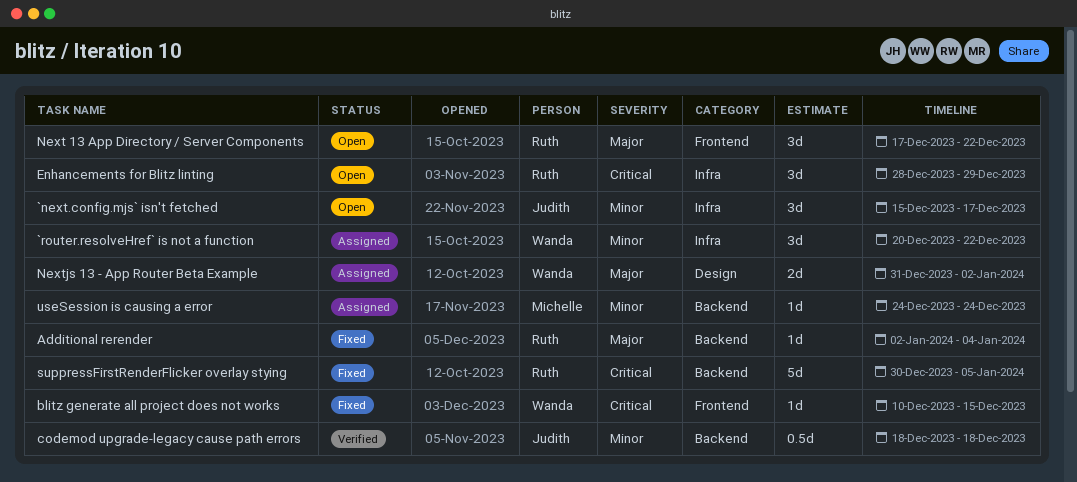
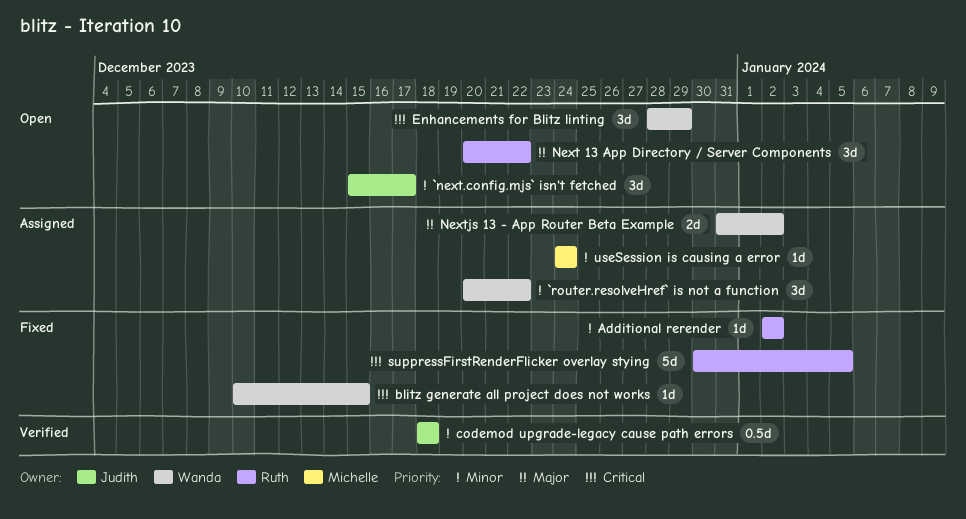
Additional rerender, priority: Major -> Minor
Additional rerender, due: Jan 4 -> Jan 2
Enhancements for Blitz linting, owner: Ruth -> Wanda
Next 13 App Directory / Server Components, start: Dec 17 -> Dec 20

